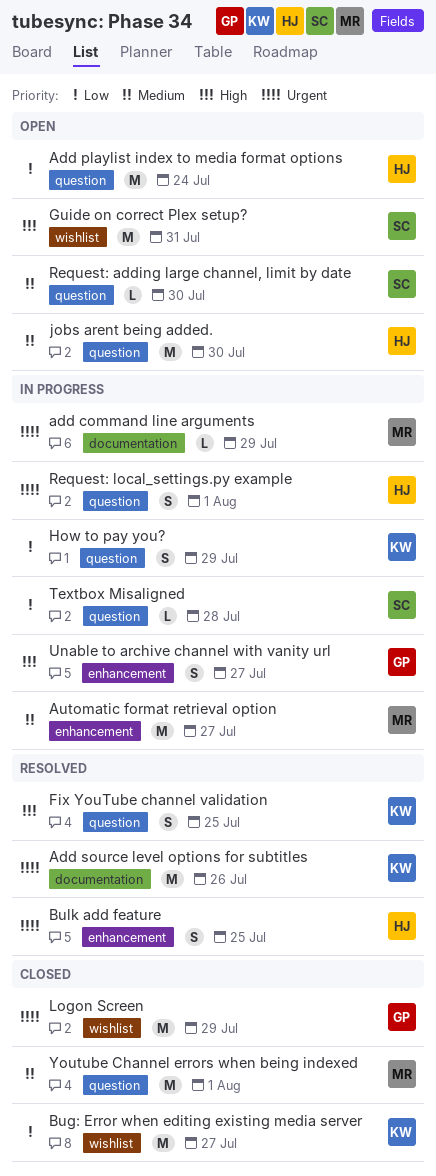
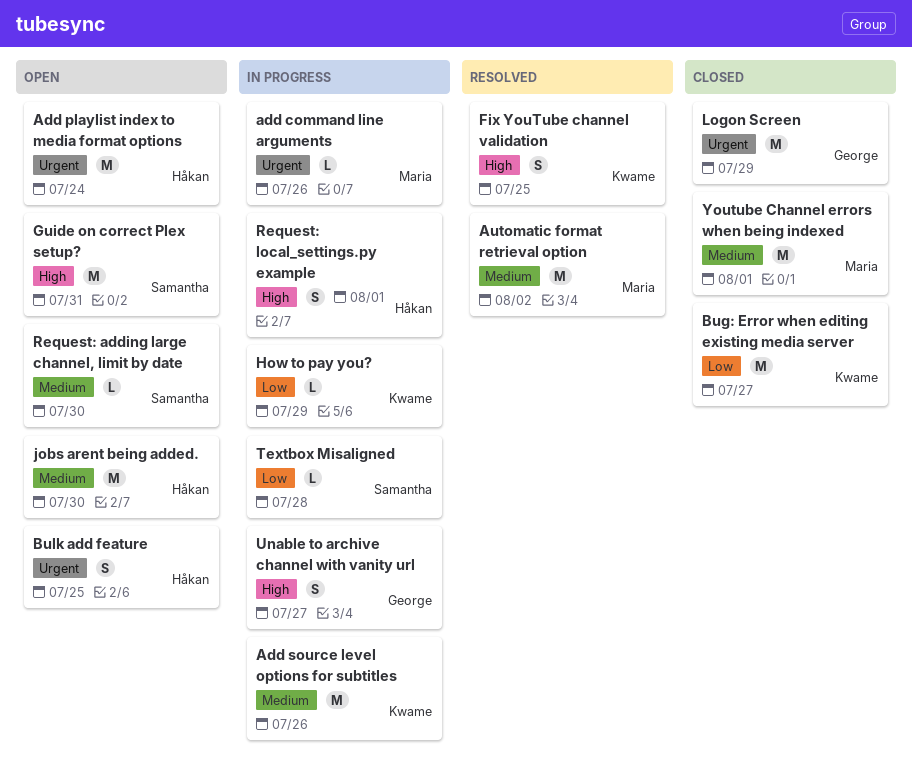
add command line arguments, due: Jul 29 -> Jul 26
Add playlist index to media format options, priority: Low -> Urgent
Add source level options for subtitles, status: Resolved -> In progress
Add source level options for subtitles, priority: Urgent -> Medium
Automatic format retrieval option, status: In progress -> Resolved
Automatic format retrieval option, due: Jul 27 -> Aug 2
Bulk add feature, status: Resolved -> Open
How to pay you?, estimate: S -> L
Request: local_settings.py example, priority: Urgent -> High

